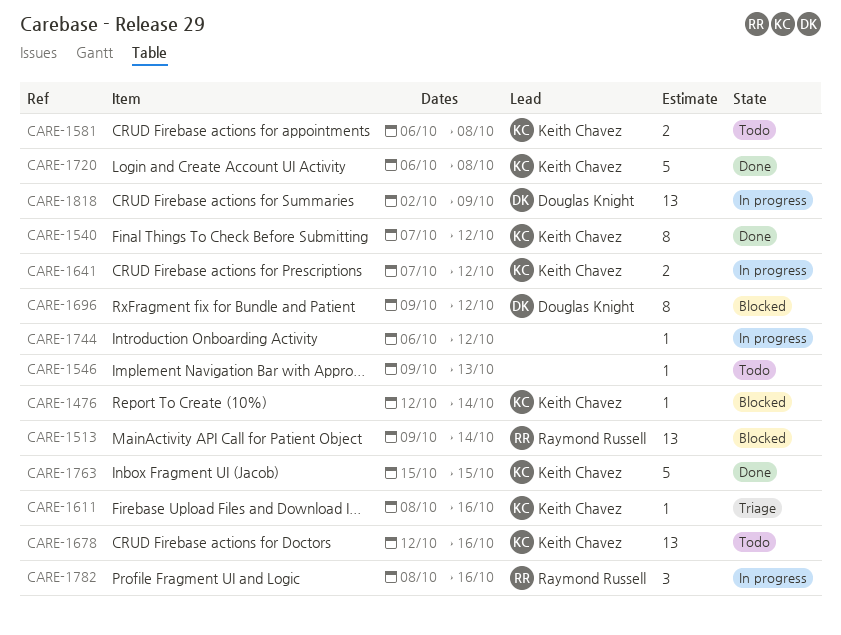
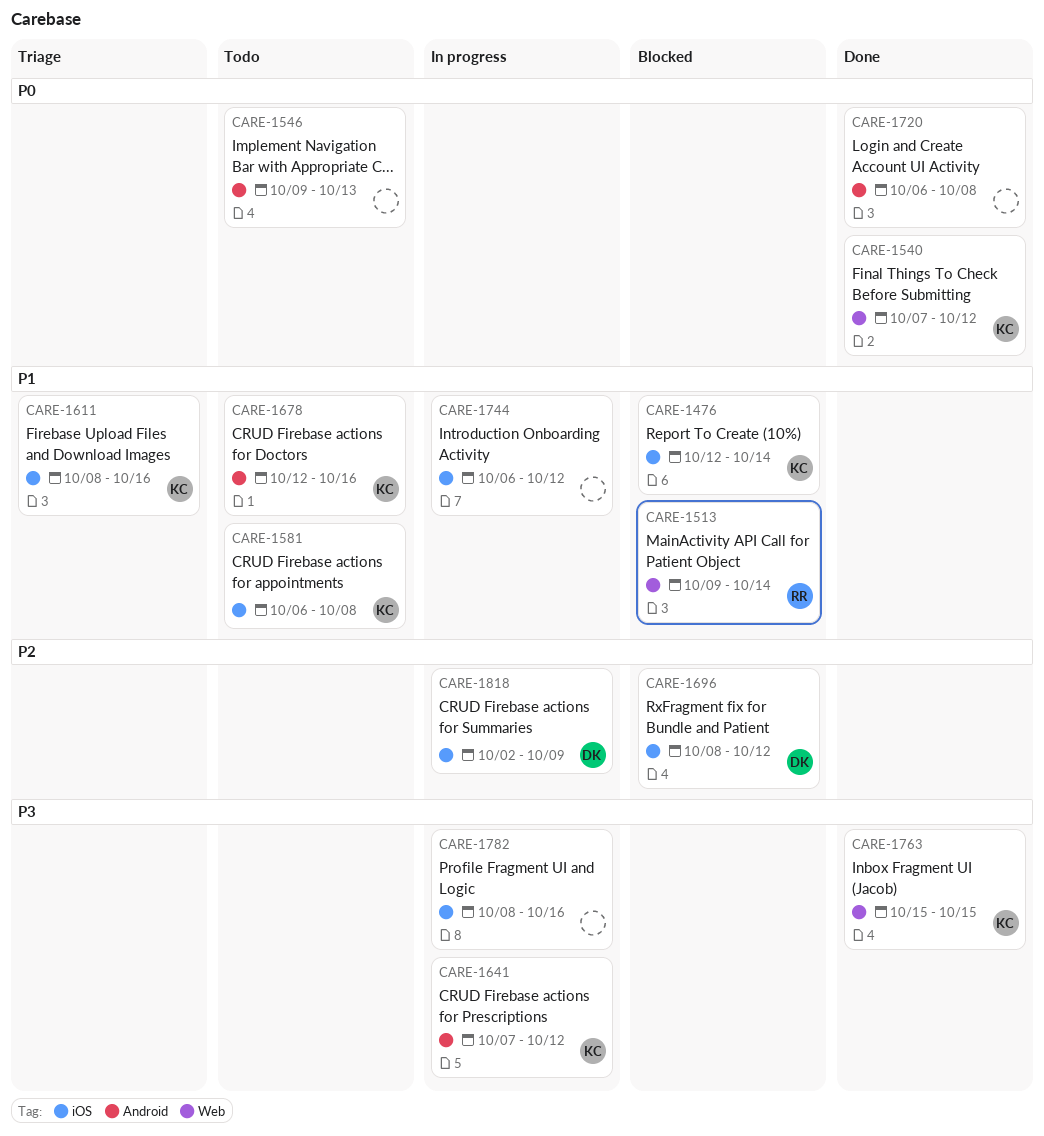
CARE-1696, start: Oct 9 -> Oct 8
CARE-1720, owner: Keith Chavez -> none
CARE-1782, owner: Raymond Russell -> none

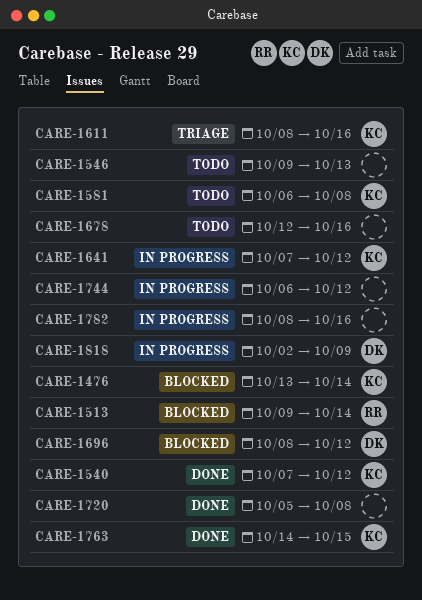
CARE-1476, start: Oct 12 -> Oct 13
CARE-1678, owner: KC -> none
CARE-1720, start: Oct 6 -> Oct 5
CARE-1763, start: Oct 15 -> Oct 14

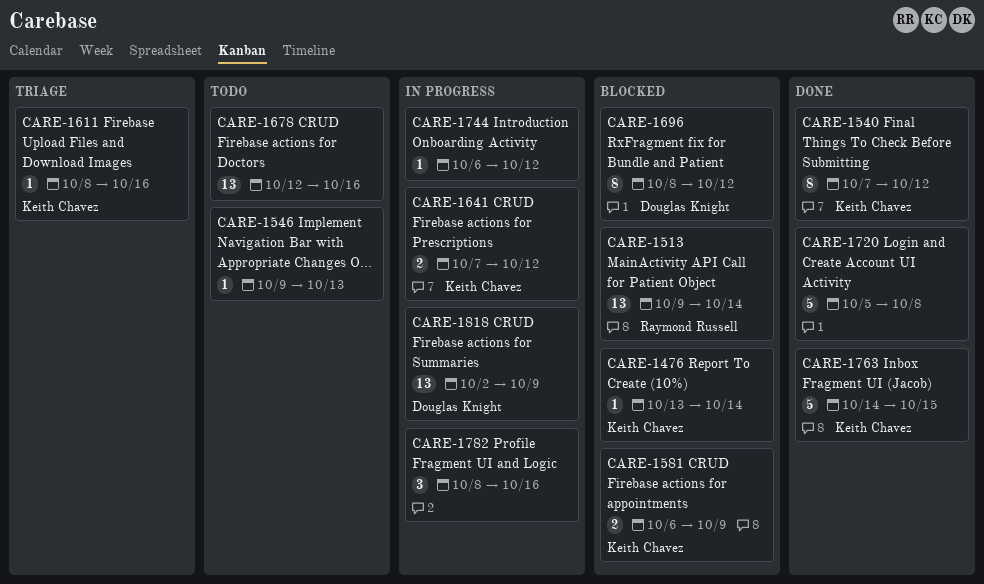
CARE-1581, status: Todo -> Blocked
CARE-1581, due: Oct 8 -> Oct 9

